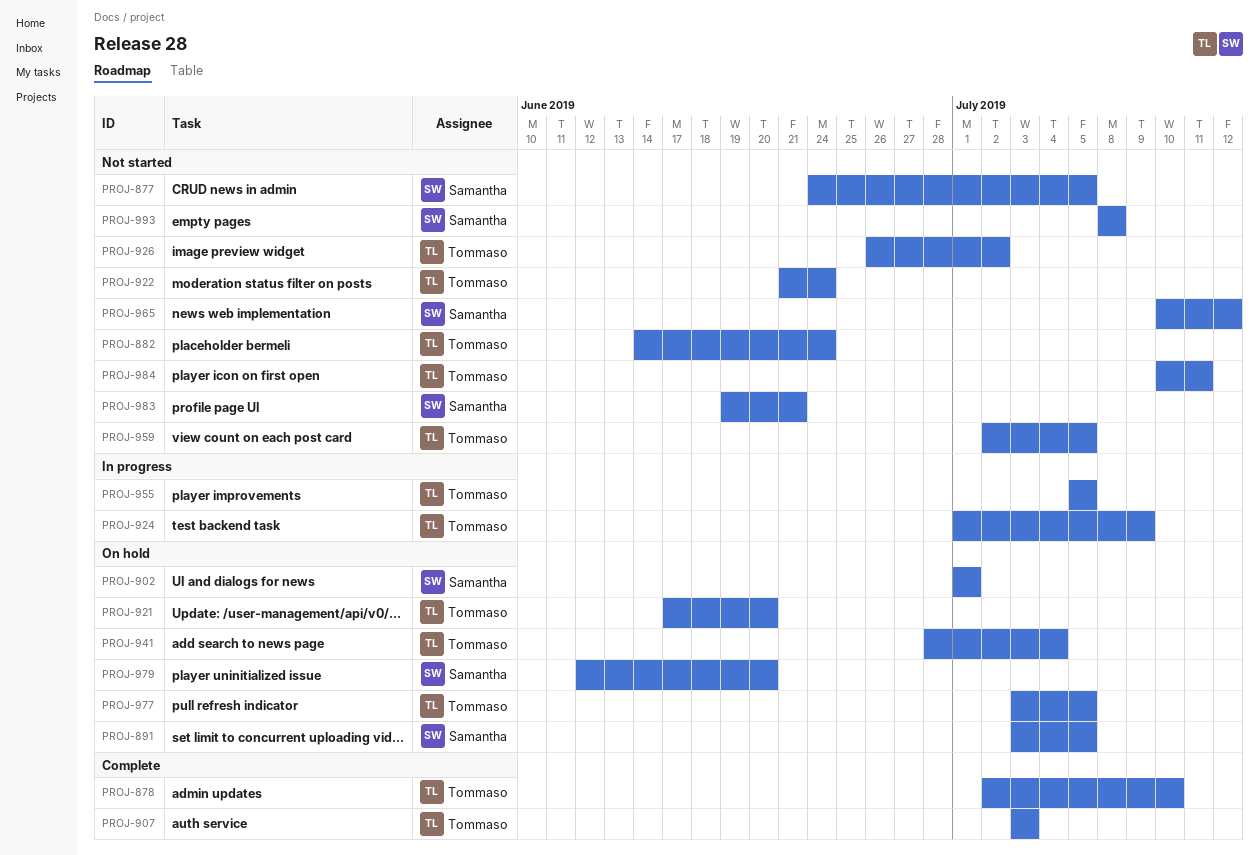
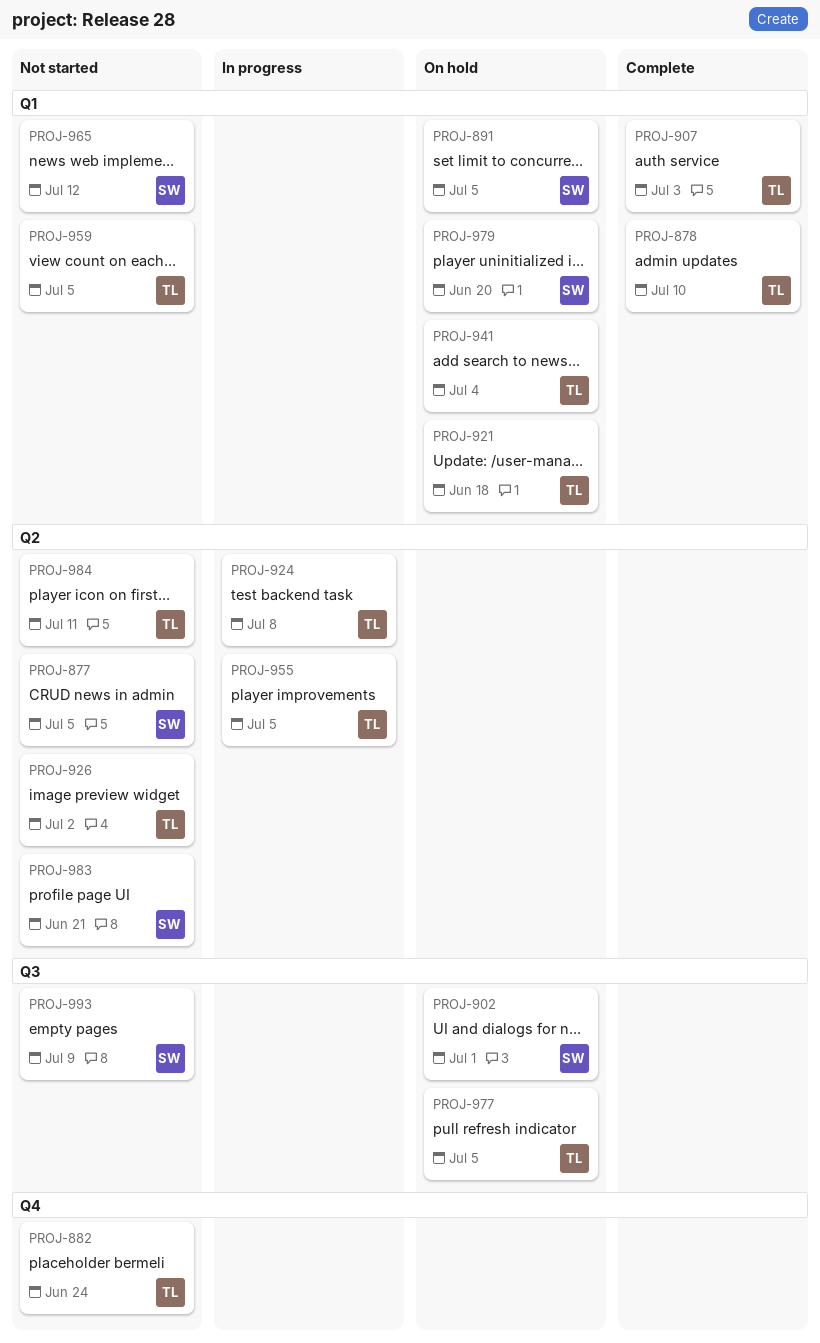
PROJ-921, due: Jun 20 -> Jun 18
PROJ-922: present -> none
PROJ-924, due: Jul 9 -> Jul 8
PROJ-993, due: Jul 8 -> Jul 9

